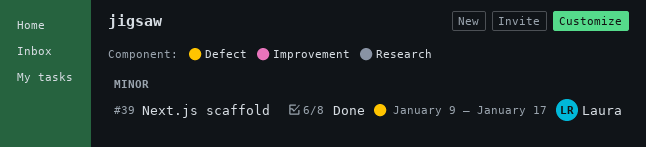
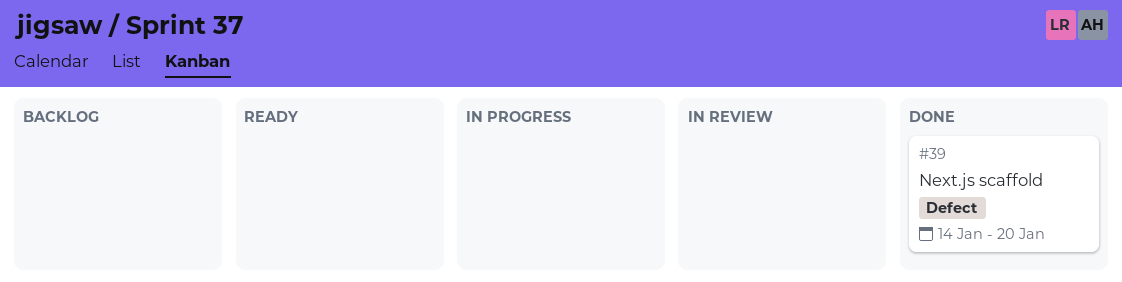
#39, start: Jan 9 -> Jan 14
#39, due: Jan 17 -> Jan 20

